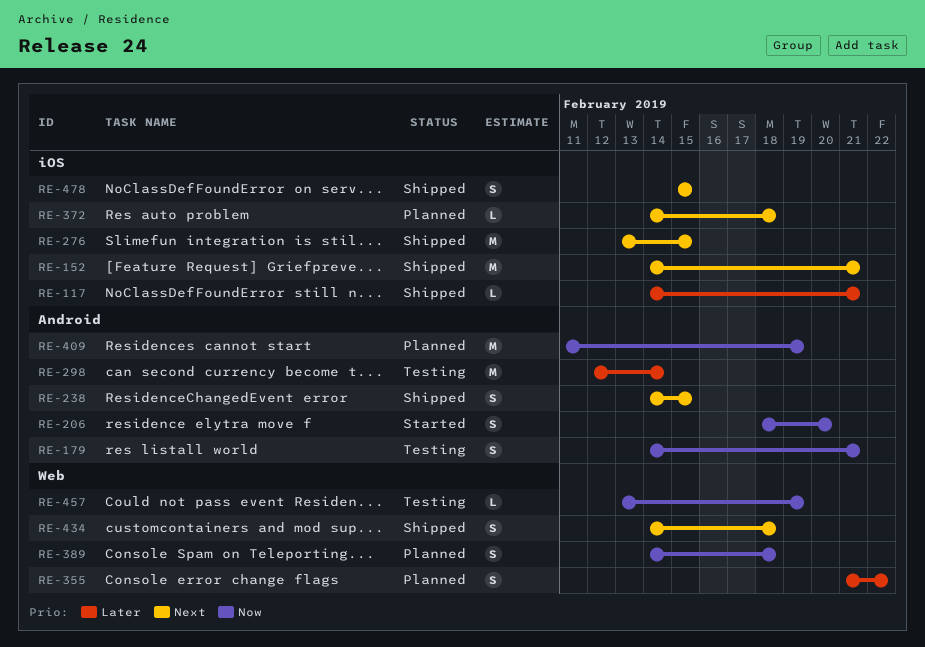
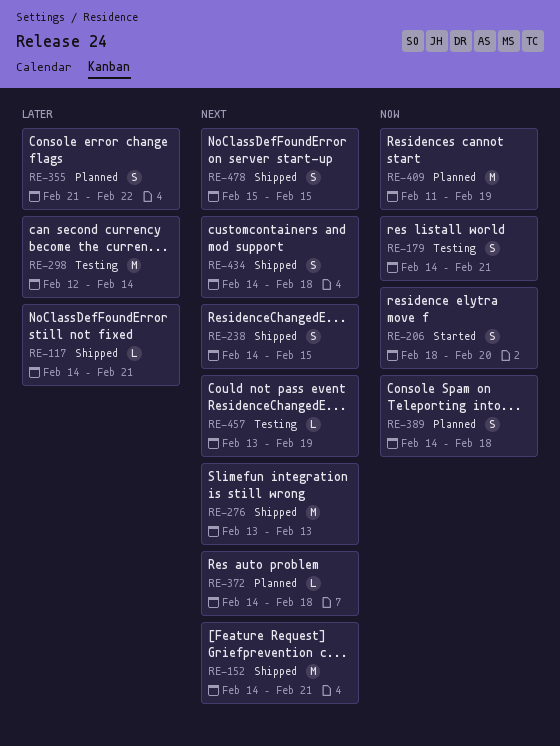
RE-276, due: Feb 15 -> Feb 13
RE-457, priority: Now -> Next

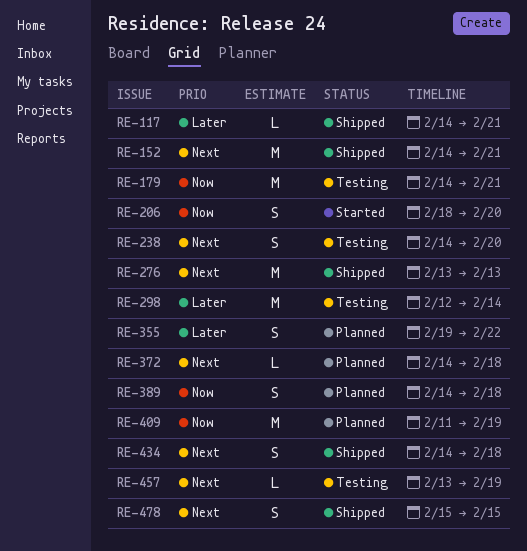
RE-179, estimate: S -> M
RE-238, status: Shipped -> Testing
RE-238, due: Feb 15 -> Feb 20
RE-355, start: Feb 21 -> Feb 19

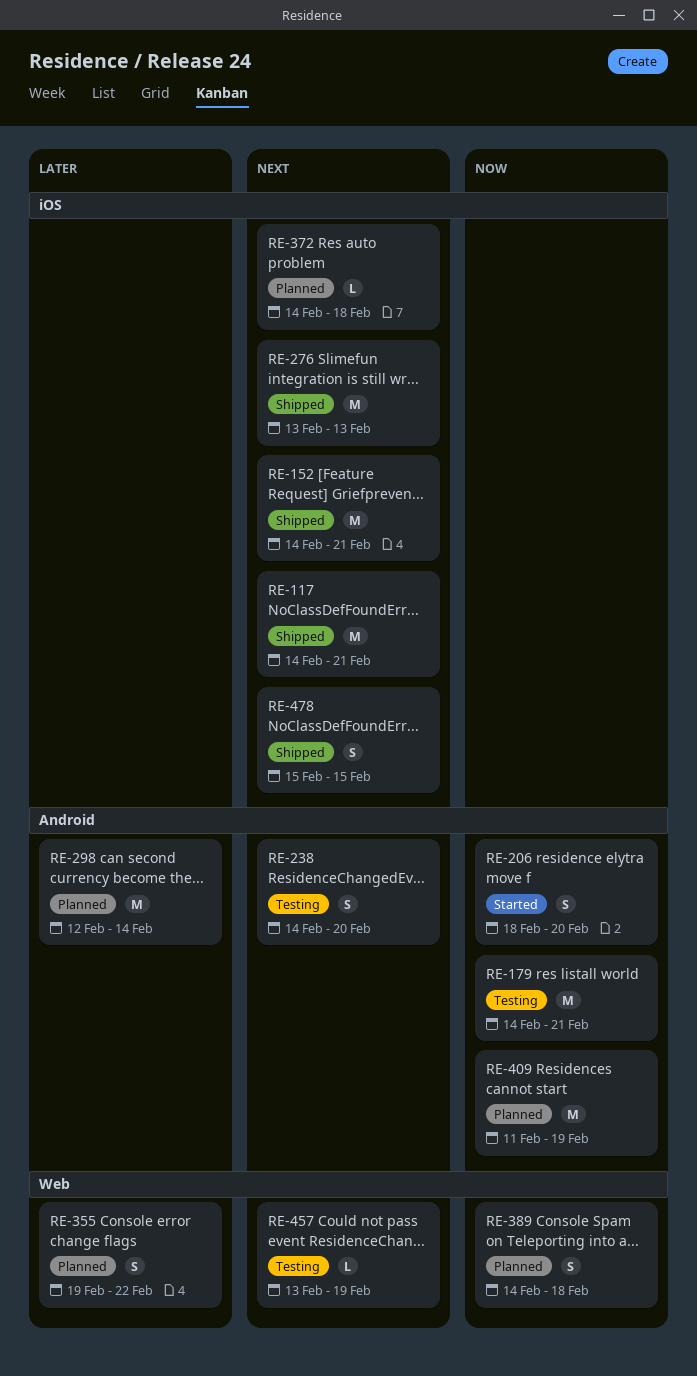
RE-117, priority: Later -> Next
RE-117, estimate: L -> M
RE-298, status: Testing -> Planned
RE-434: present -> none

